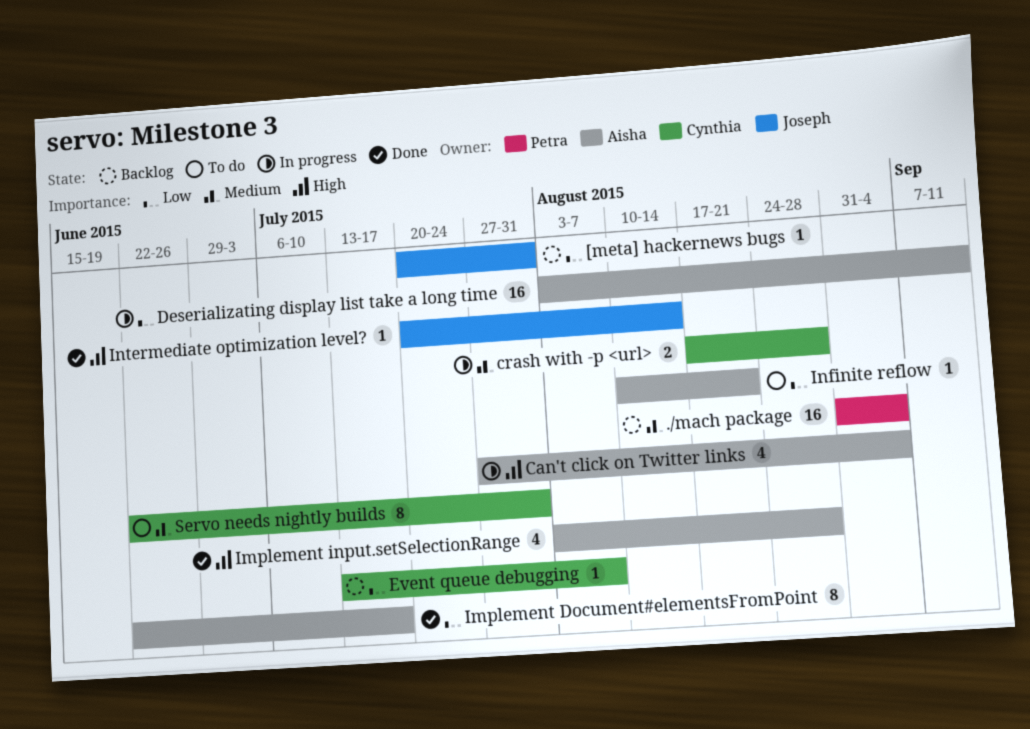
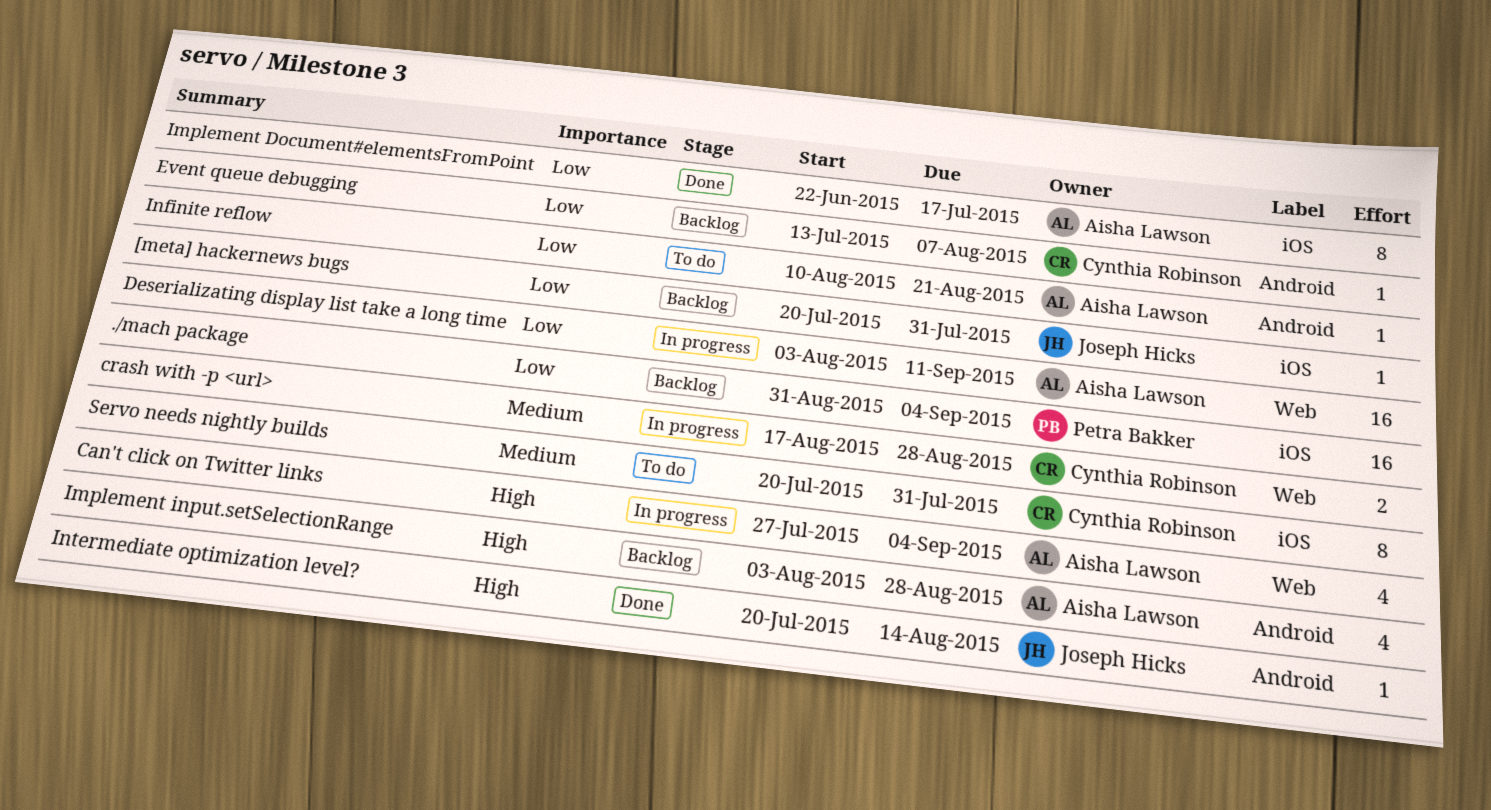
./mach package, priority: Medium -> Low
Implement input.setSelectionRange, status: Done -> Backlog
Servo needs nightly builds, start: Jun 22 -> Jul 20

